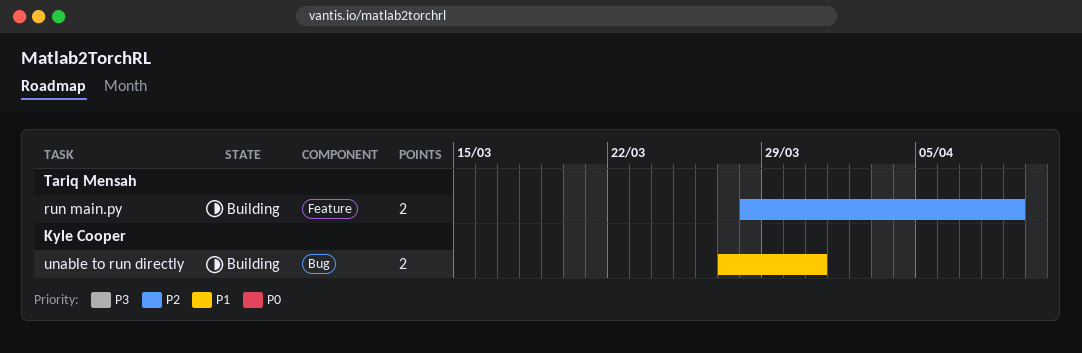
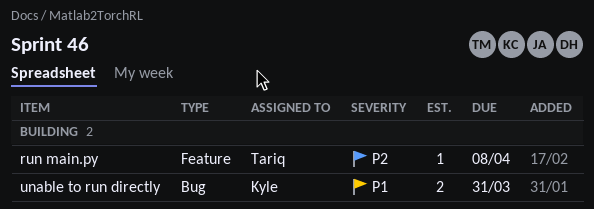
run main.py, estimate: 2 -> 1
run main.py, due: Apr 9 -> Apr 8

